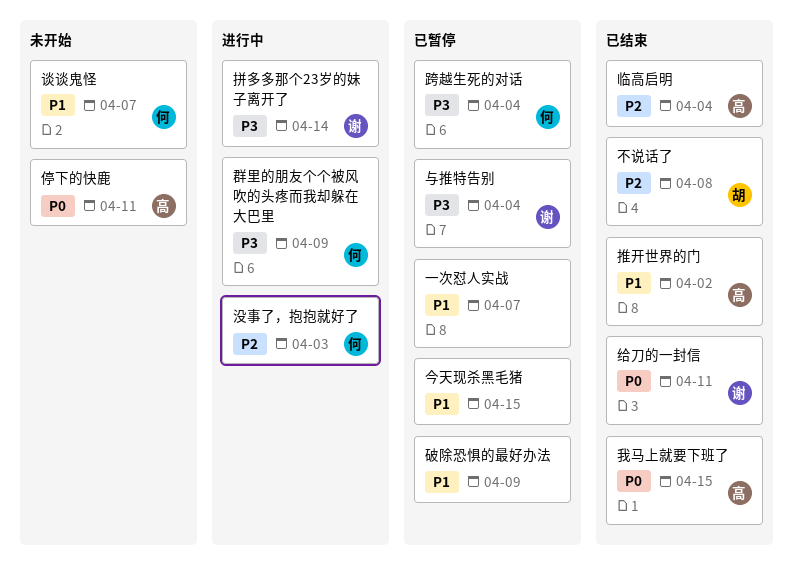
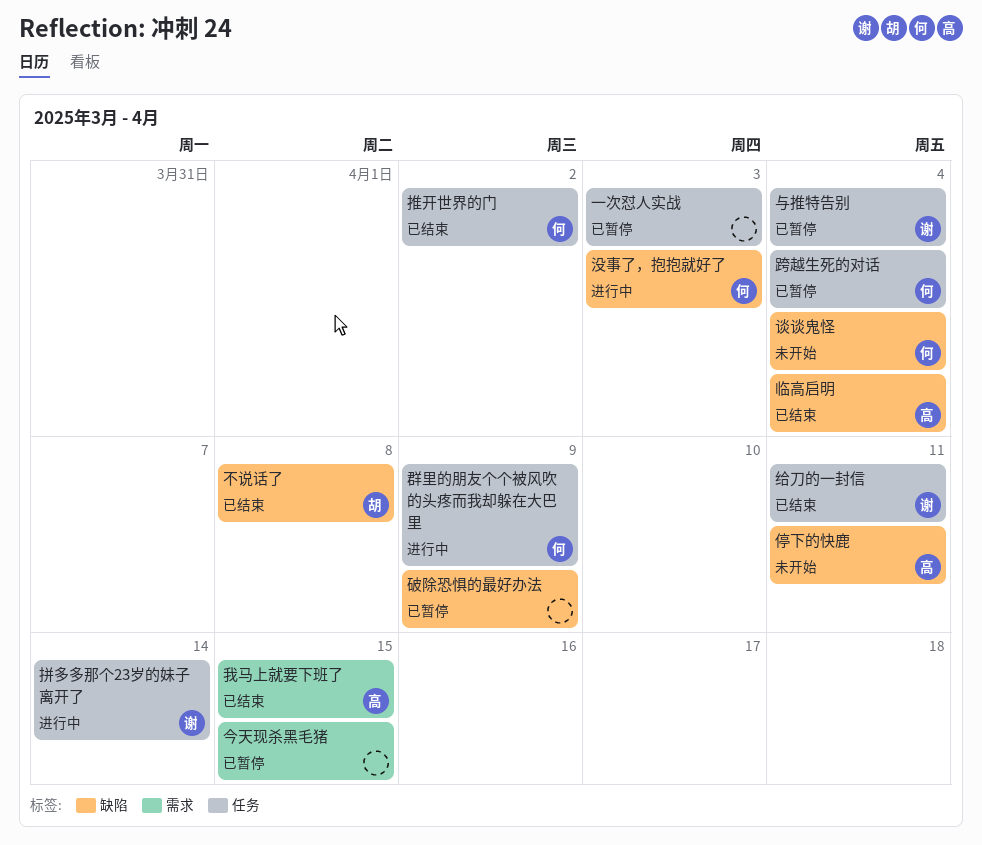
一次怼人实战, due: Apr 7 -> Apr 3
推开世界的门, owner: 高 -> 何
谈谈鬼怪, due: Apr 7 -> Apr 4

